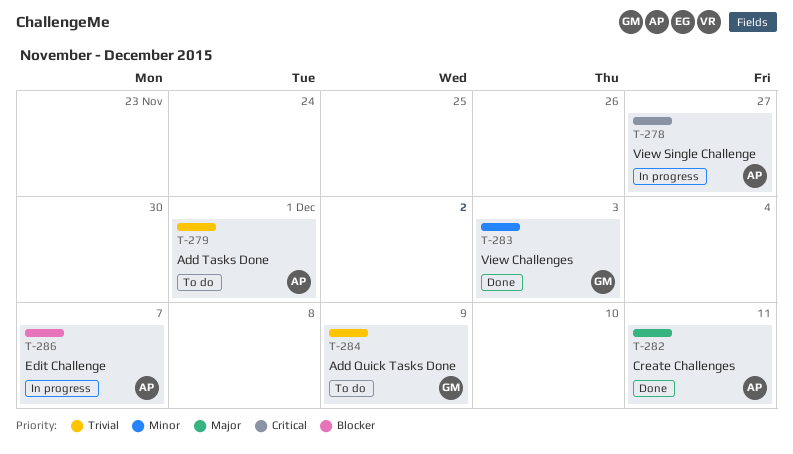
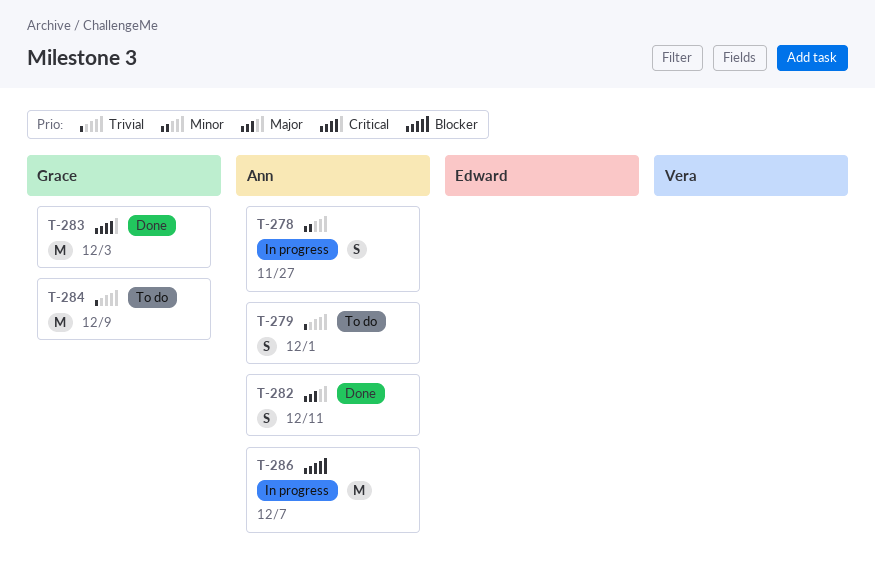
T-278, priority: Critical -> Minor
T-283, priority: Minor -> Critical

